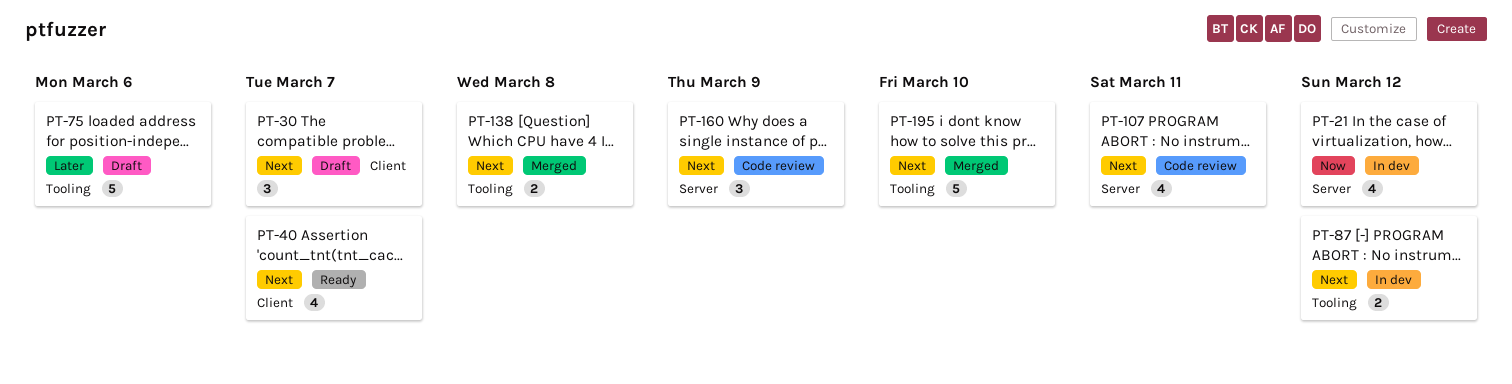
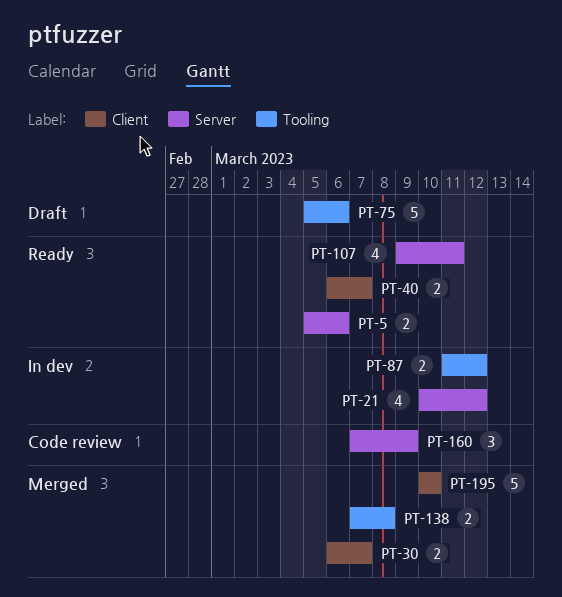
PT-5: none -> present
PT-30, status: Draft -> Merged
PT-30, estimate: 3 -> 2
PT-40, estimate: 4 -> 2
PT-107, status: Code review -> Ready
PT-195, label: Tooling -> Client

